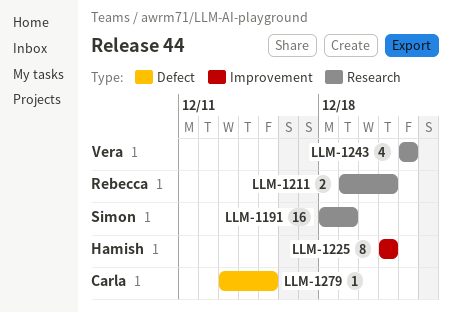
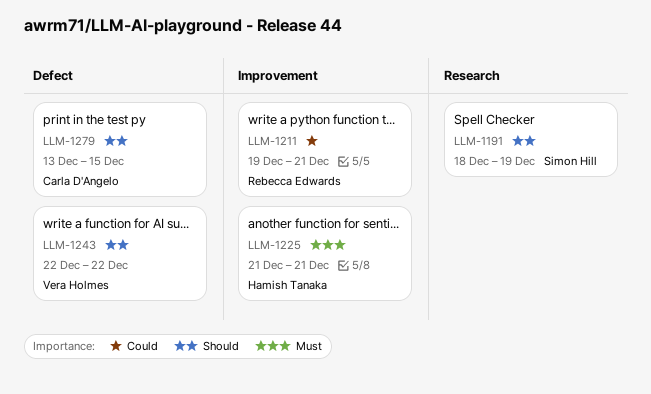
LLM-1211, label: Research -> Improvement
LLM-1243, label: Research -> Defect

